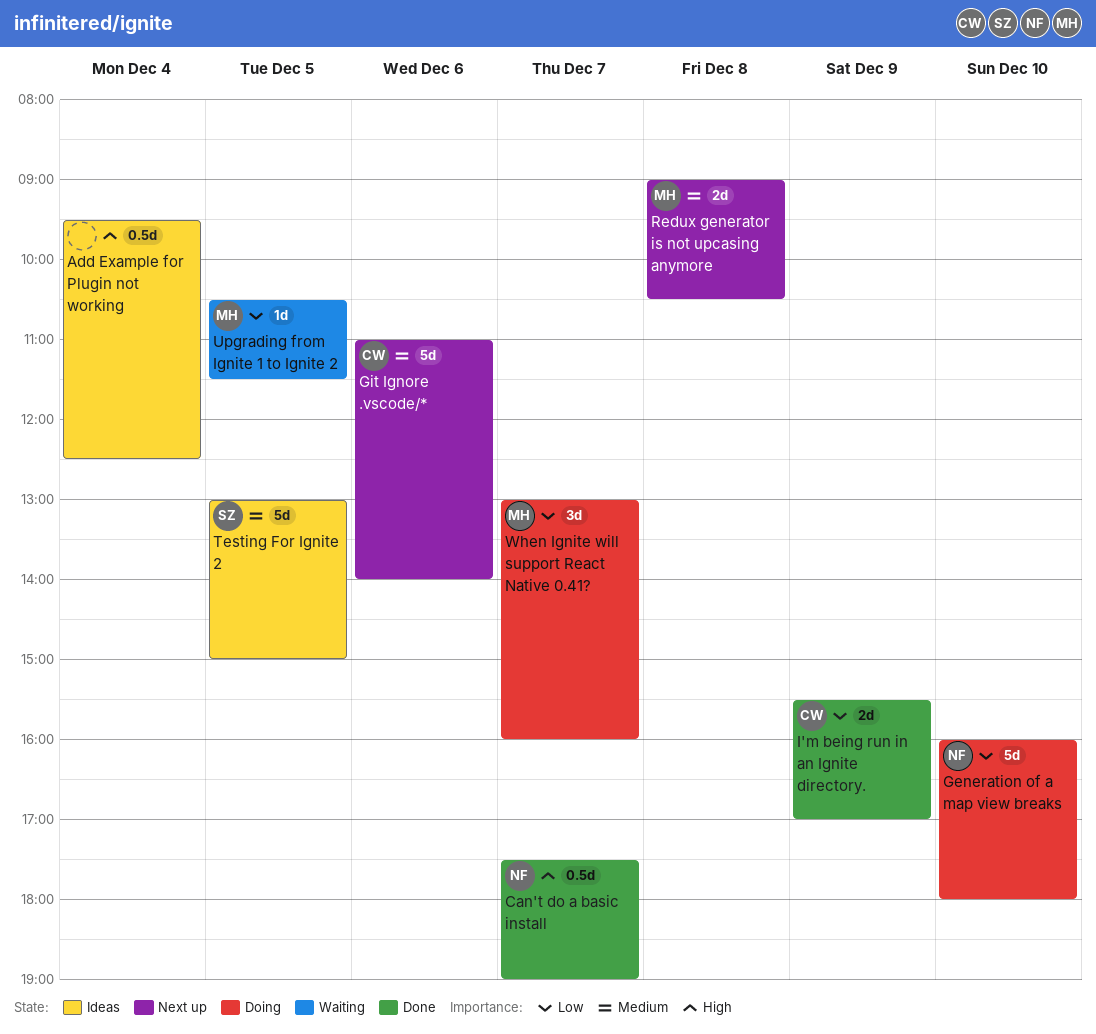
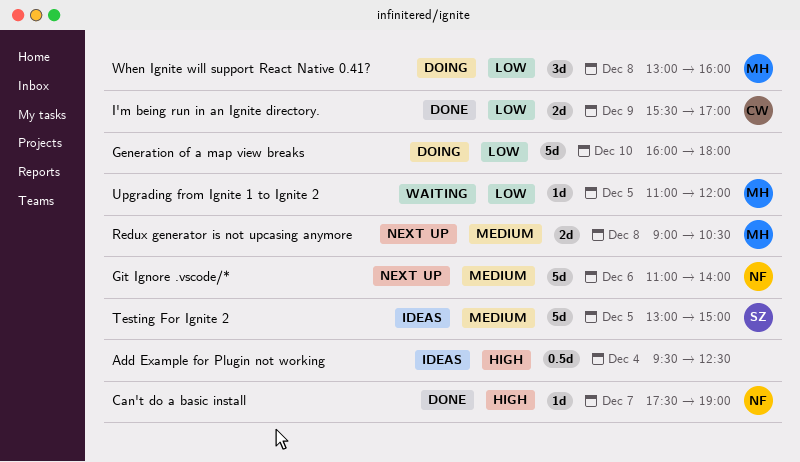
Can't do a basic install, estimate: 0.5d -> 1d
Generation of a map view breaks, owner: NF -> none
Git Ignore .vscode/*, owner: CW -> NF
Upgrading from Ignite 1 to Ignite 2, begins: 10:30 -> 11:00
Upgrading from Ignite 1 to Ignite 2, ends: 11:30 -> 12:00
When Ignite will support React Native 0.41?, day: Dec 7 -> Dec 8

